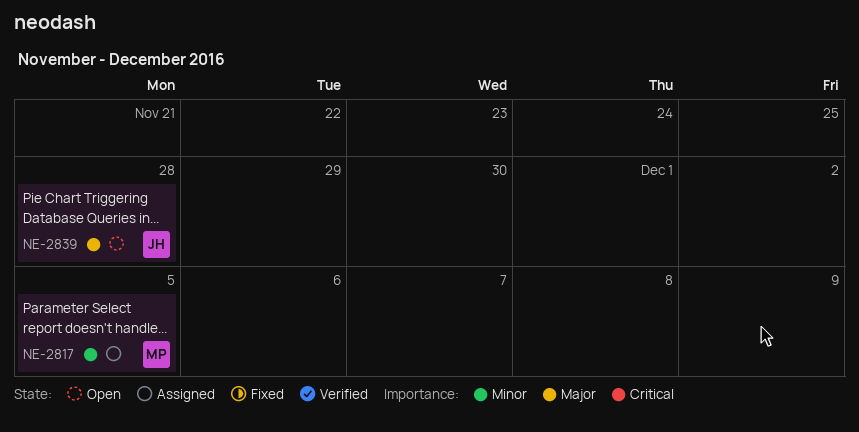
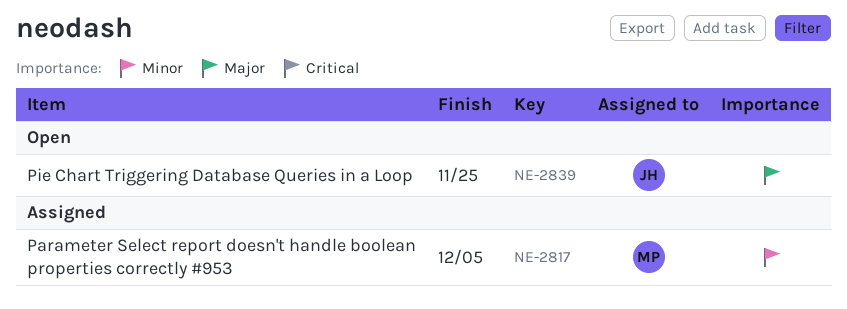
NE-2839, due: Nov 28 -> Nov 25

